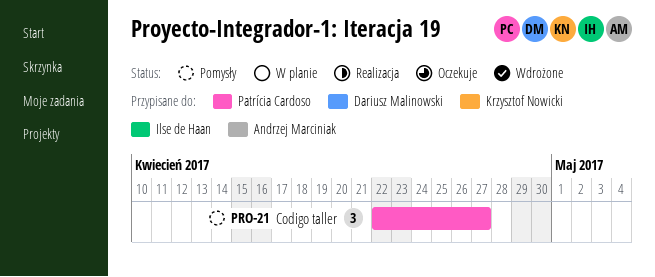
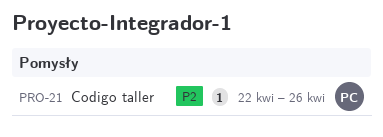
PRO-21, estimate: 3 -> 1
PRO-21, due: Apr 27 -> Apr 26

